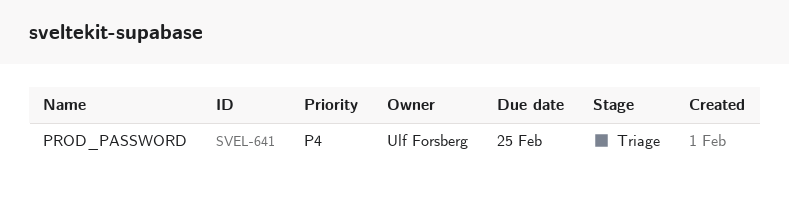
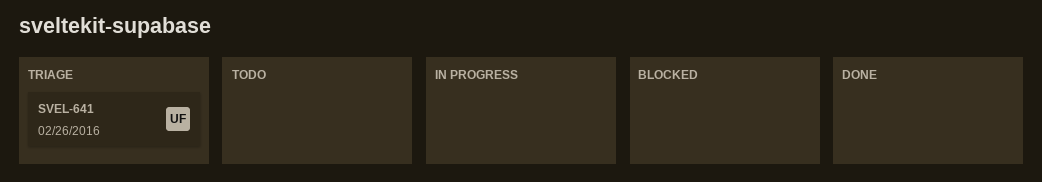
SVEL-641, due: Feb 25 -> Feb 26

